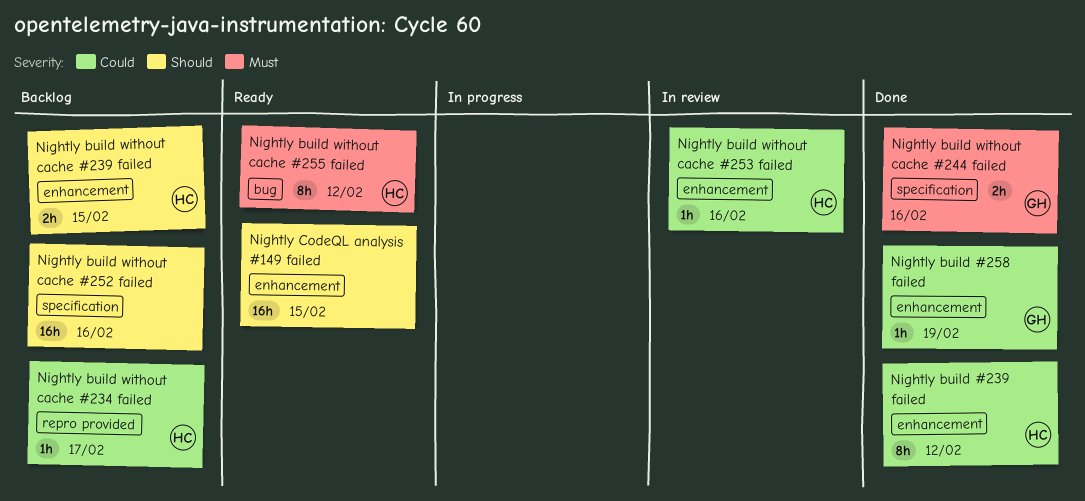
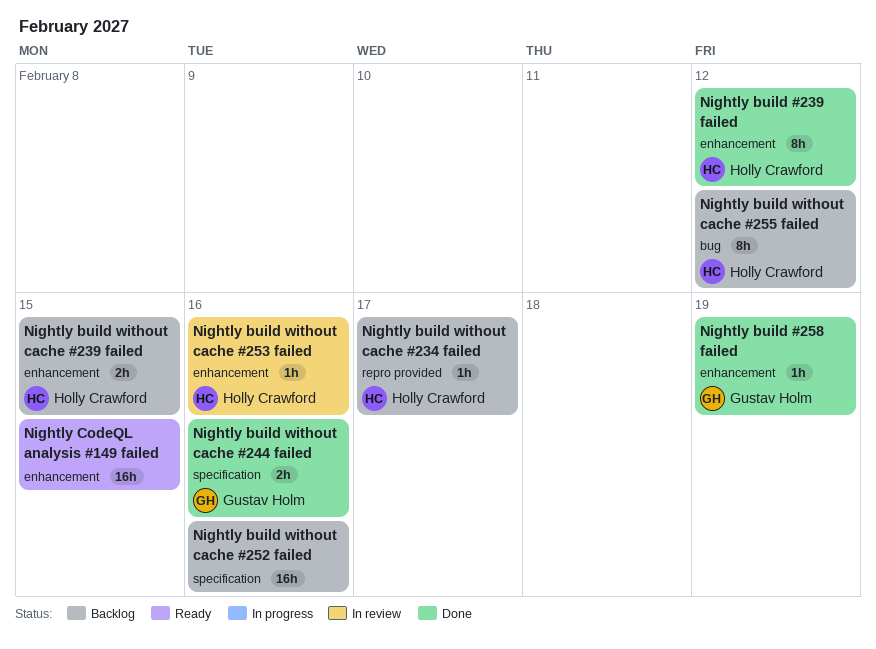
Nightly build without cache #255 failed, status: Ready -> Backlog

